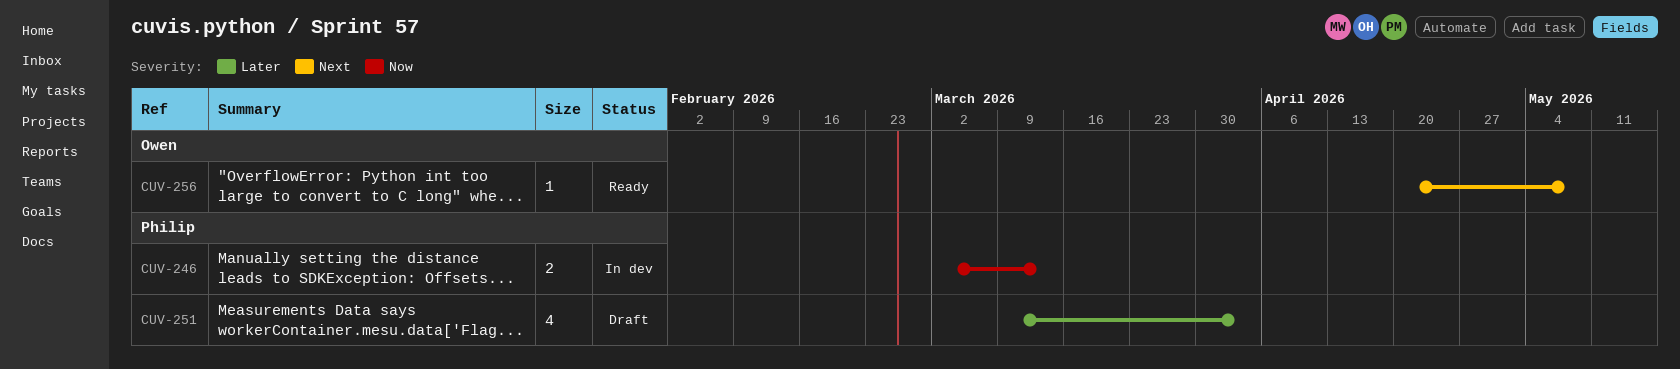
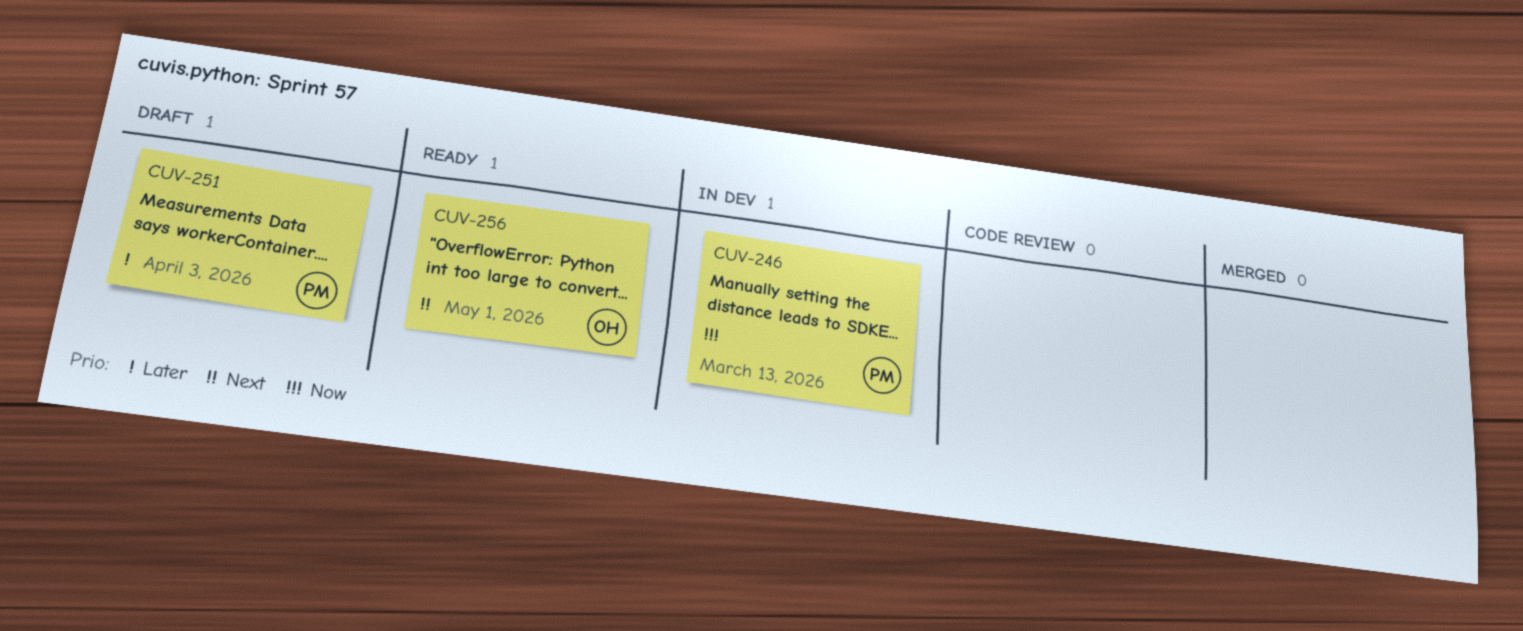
CUV-256, due: May 8 -> May 1

